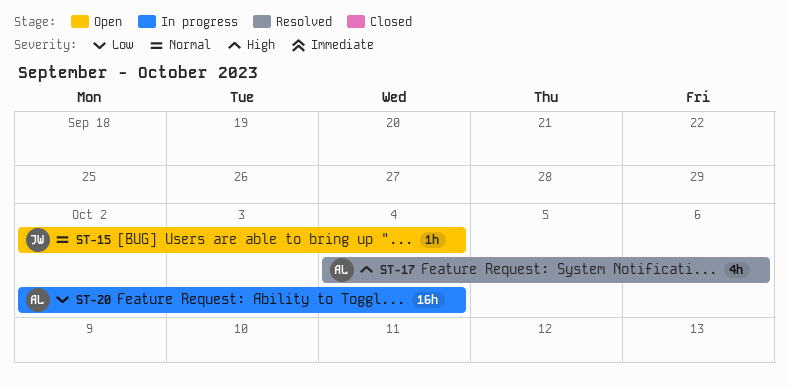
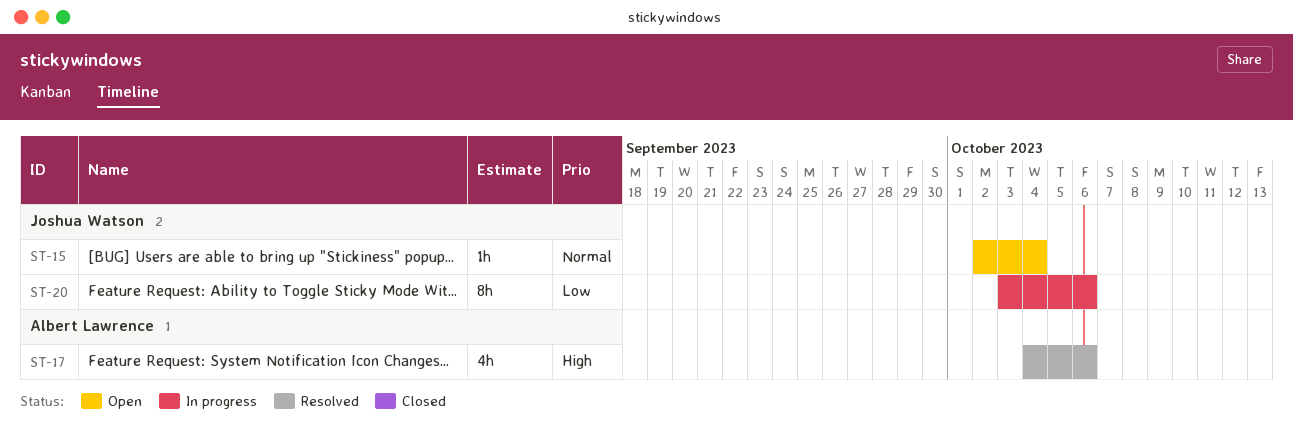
ST-20, owner: Albert Lawrence -> Joshua Watson
ST-20, estimate: 16h -> 8h
ST-20, start: Oct 2 -> Oct 3
ST-20, due: Oct 4 -> Oct 6

